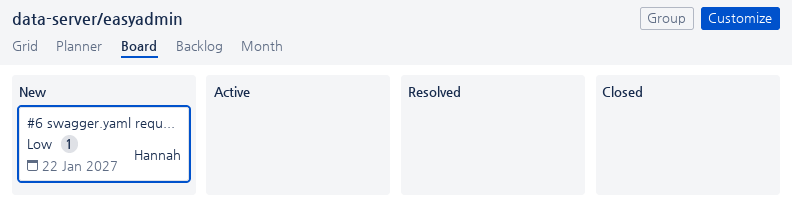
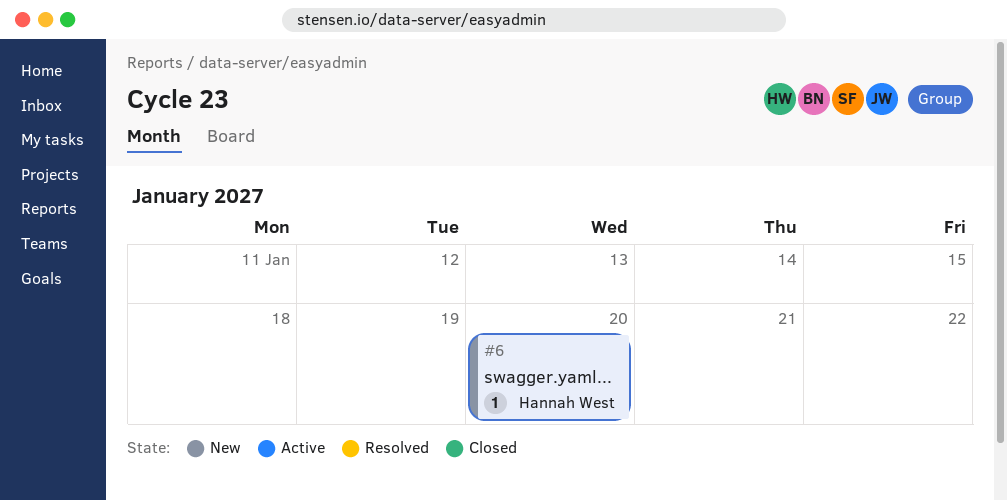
#6, due: Jan 22 -> Jan 20

